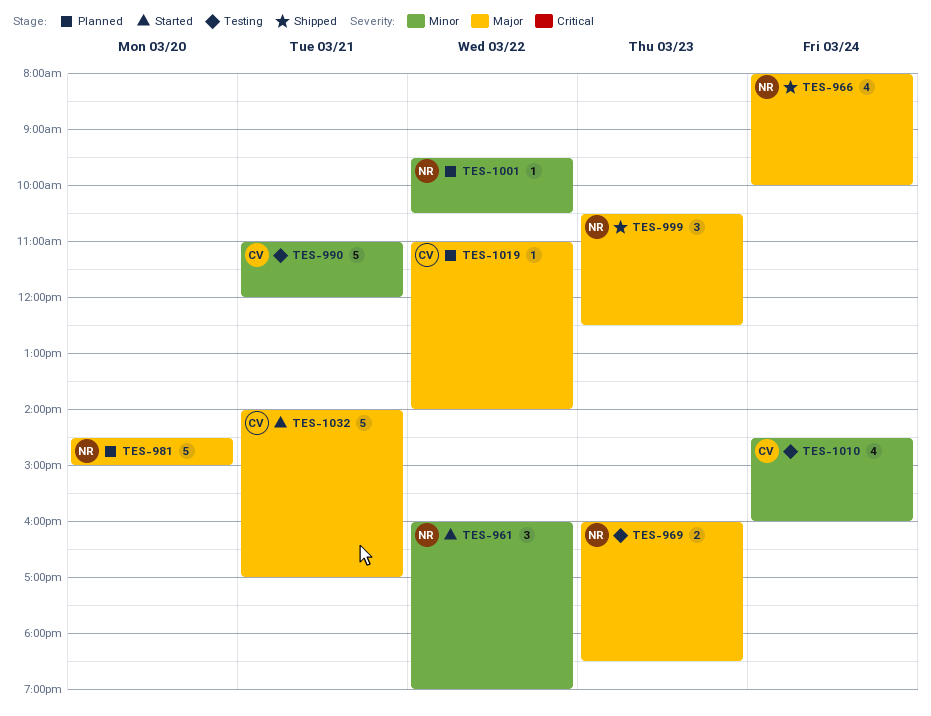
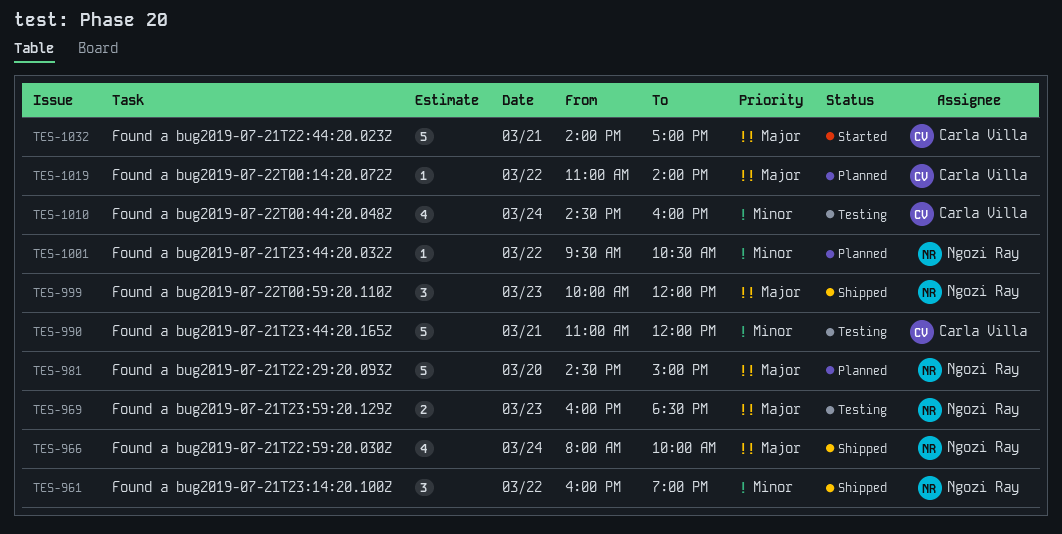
TES-961, status: Started -> Shipped
TES-999, begins: 10:30 -> 10:00
TES-999, ends: 12:30 -> 12:00

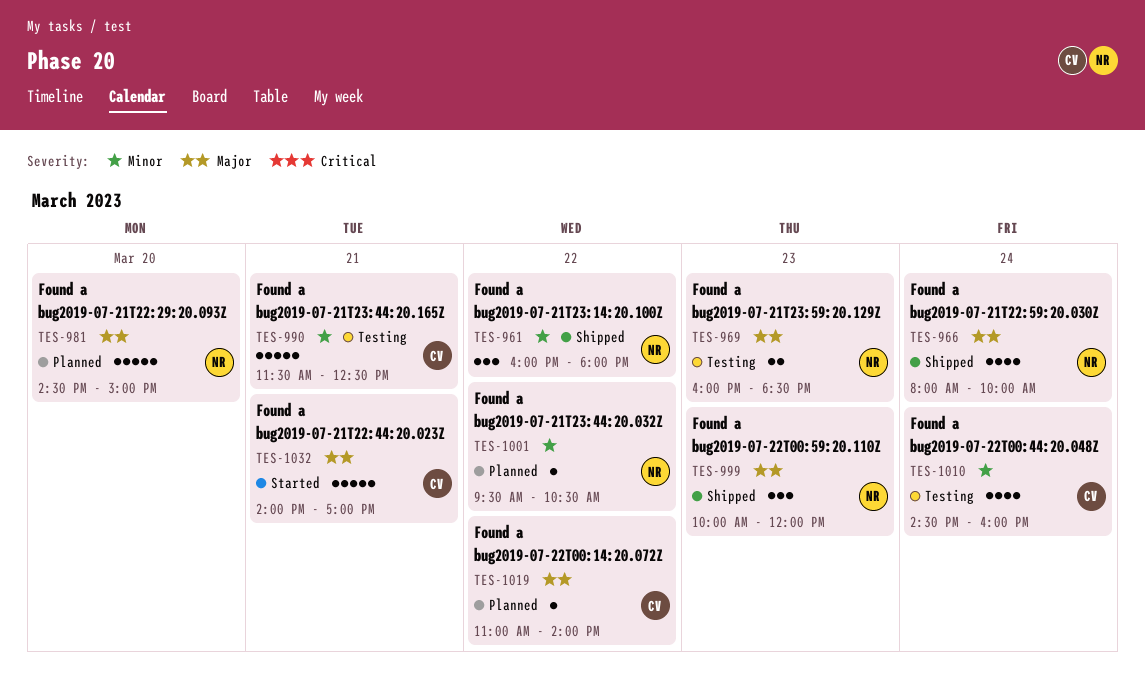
TES-961, ends: 19:00 -> 18:00
TES-990, begins: 11:00 -> 11:30
TES-990, ends: 12:00 -> 12:30

